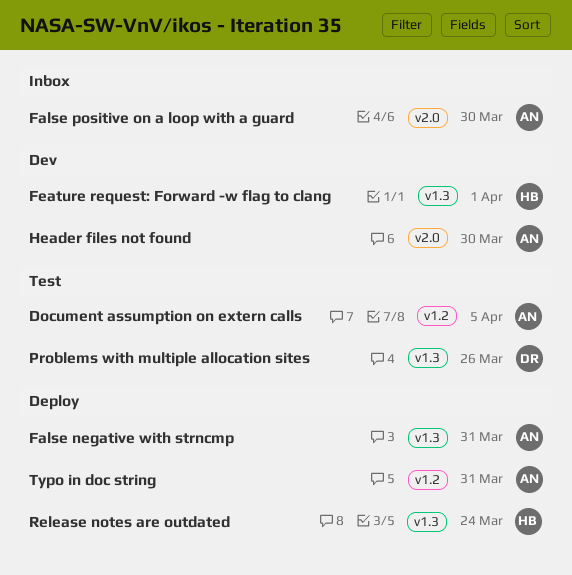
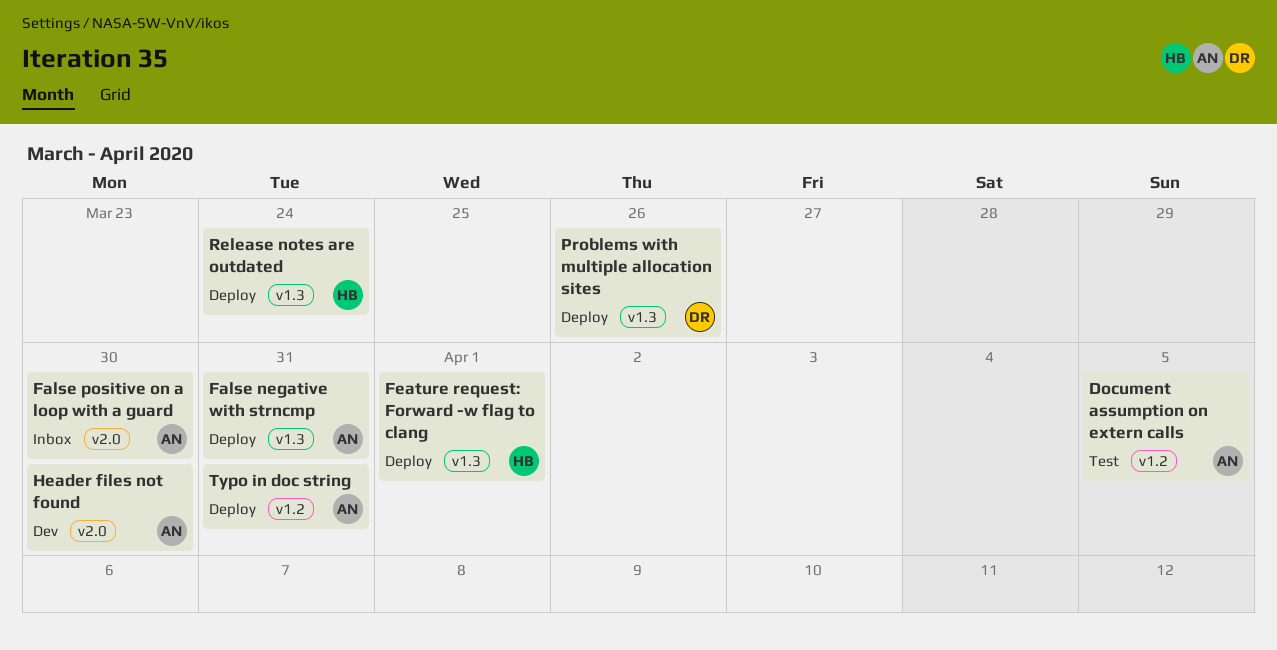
Feature request: Forward -w flag to clang, status: Dev -> Deploy
Problems with multiple allocation sites, status: Test -> Deploy

